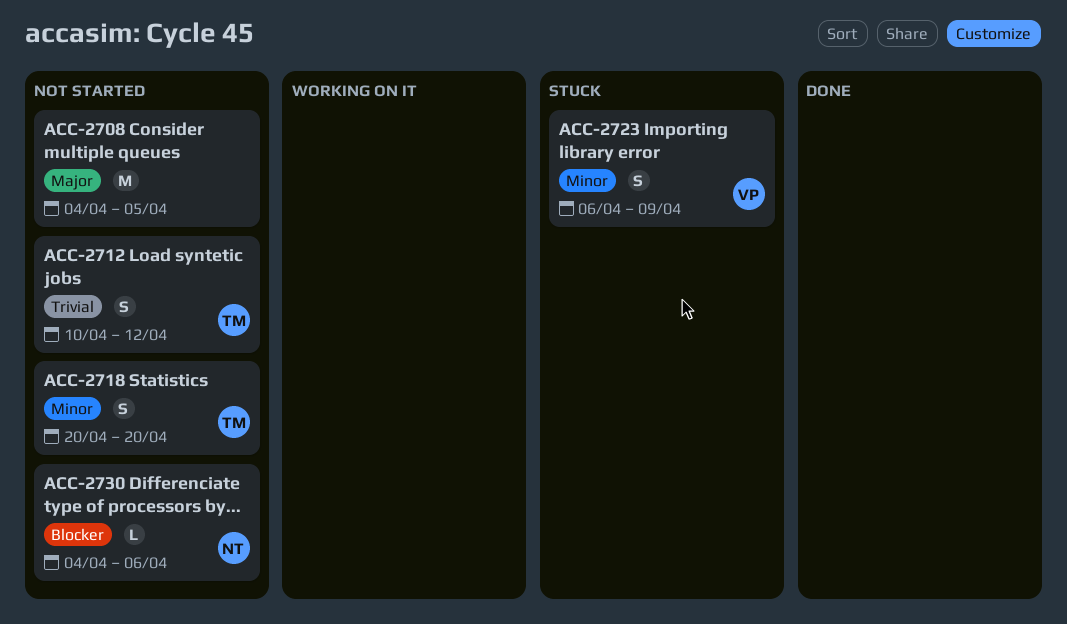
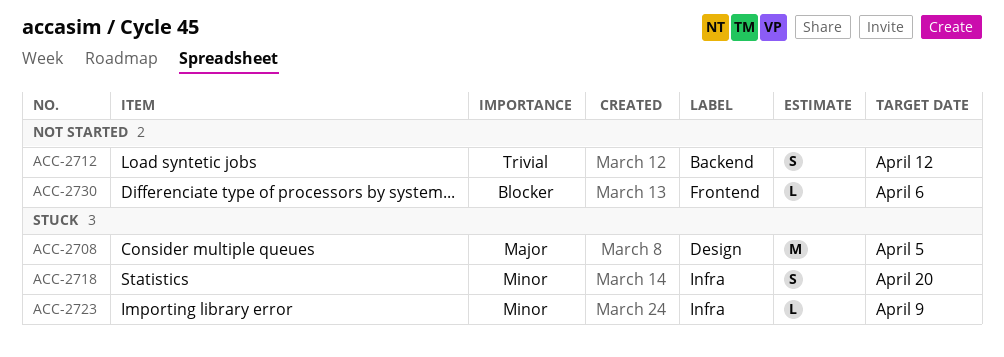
ACC-2708, status: Not started -> Stuck
ACC-2718, status: Not started -> Stuck
ACC-2723, estimate: S -> L

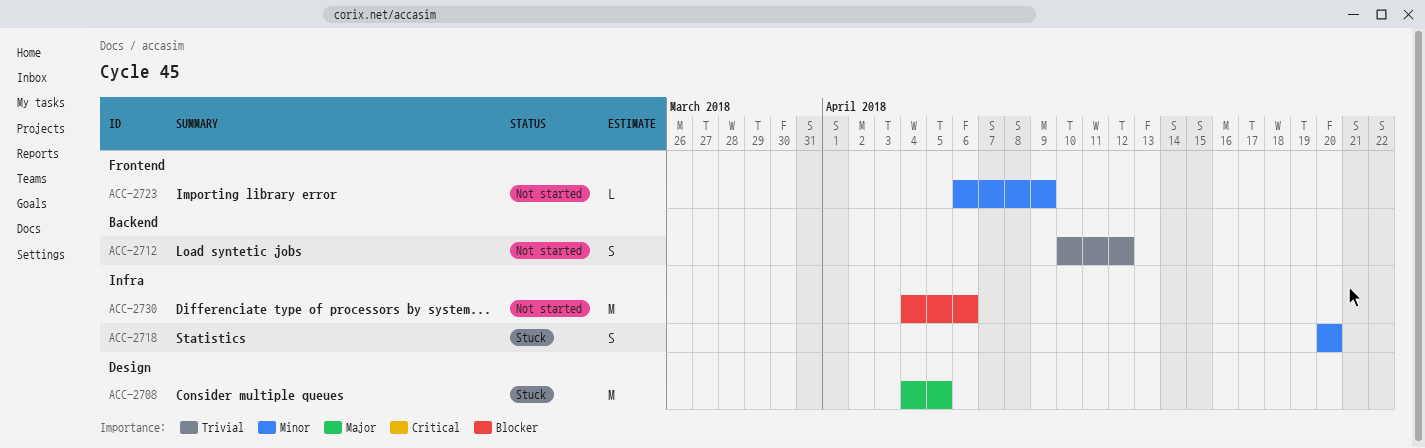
ACC-2723, status: Stuck -> Not started
ACC-2723, label: Infra -> Frontend
ACC-2730, label: Frontend -> Infra
ACC-2730, estimate: L -> M

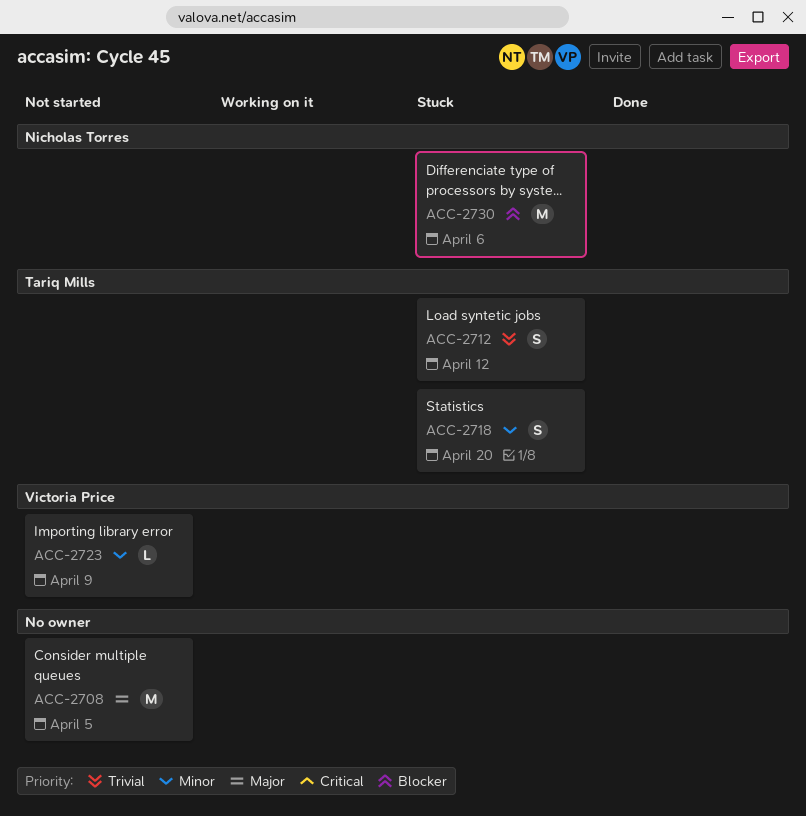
ACC-2708, status: Stuck -> Not started
ACC-2712, status: Not started -> Stuck
ACC-2730, status: Not started -> Stuck

